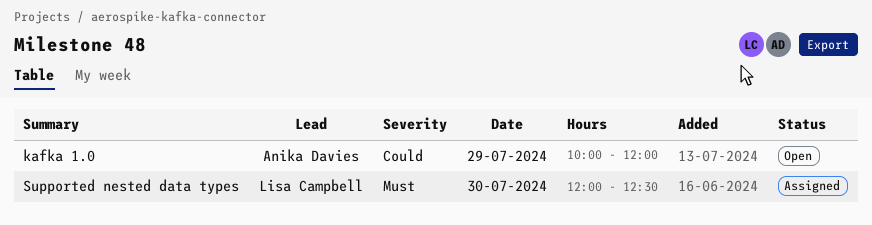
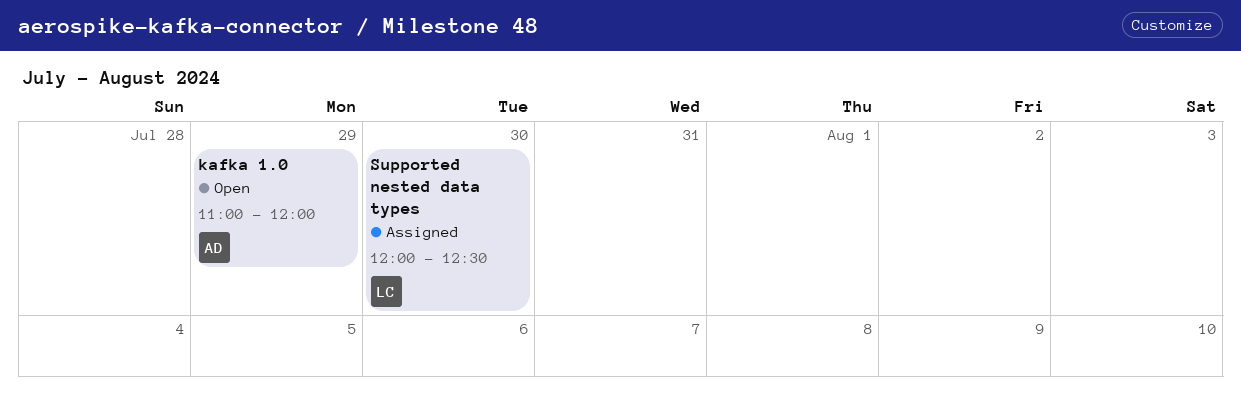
kafka 1.0, begins: 10:00 -> 11:00

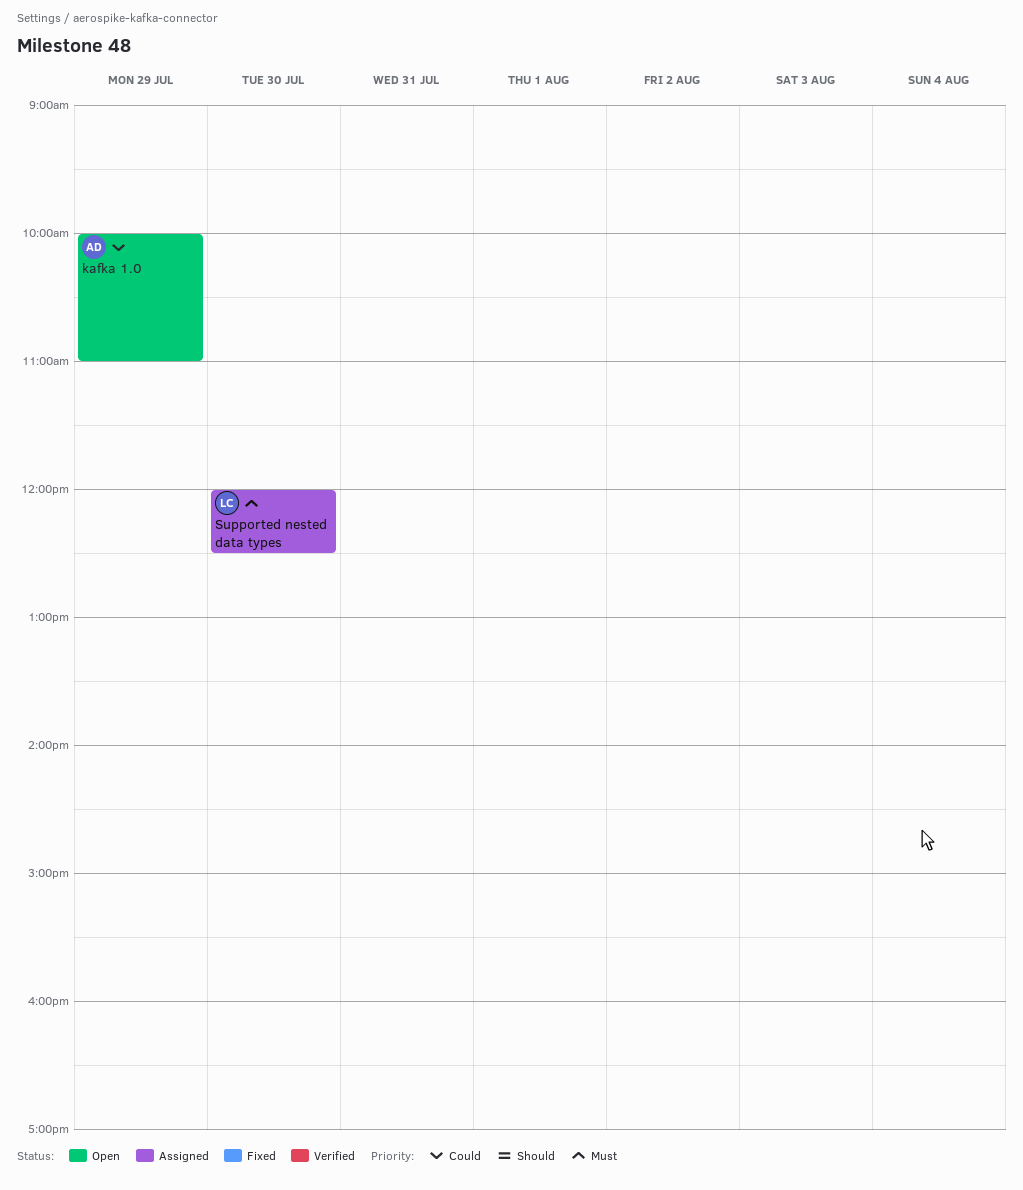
kafka 1.0, begins: 11:00 -> 10:00
kafka 1.0, ends: 12:00 -> 11:00

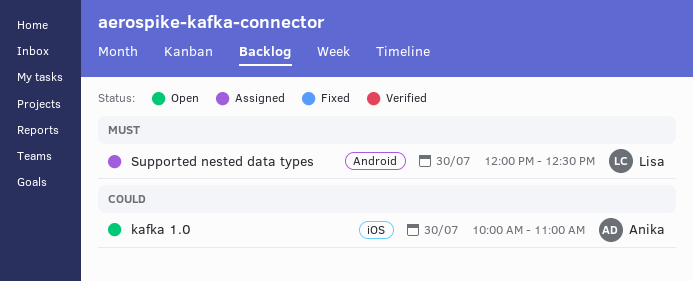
kafka 1.0, day: Jul 29 -> Jul 30

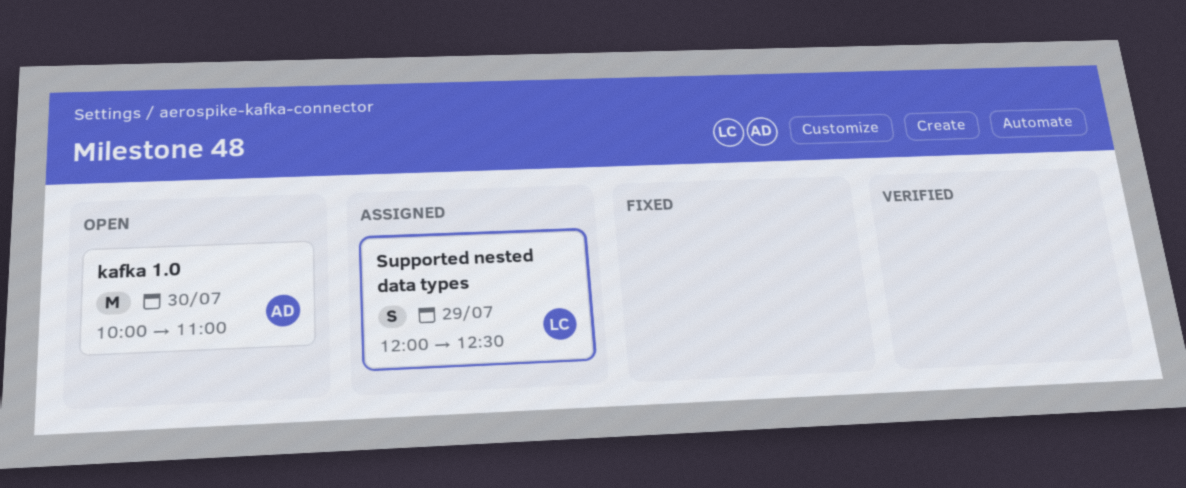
Supported nested data types, day: Jul 30 -> Jul 29

